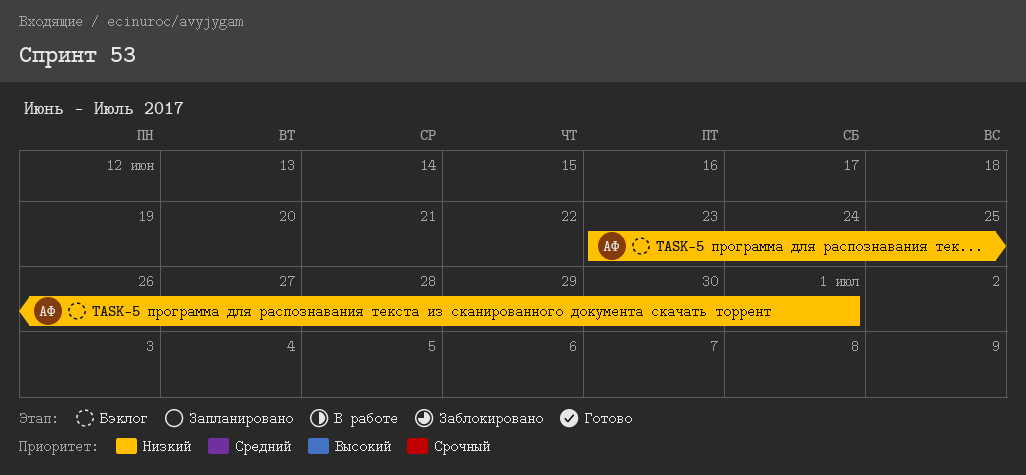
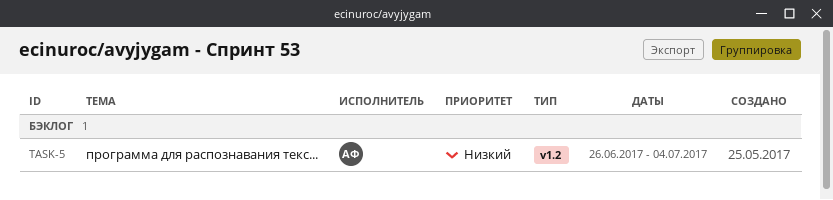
TASK-5, start: Jun 23 -> Jun 26
TASK-5, due: Jul 1 -> Jul 4

